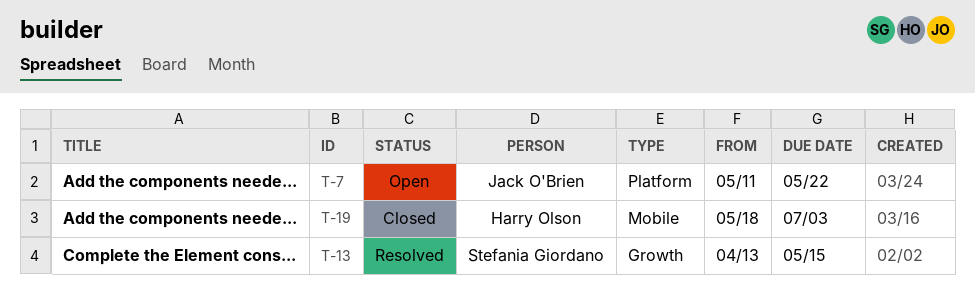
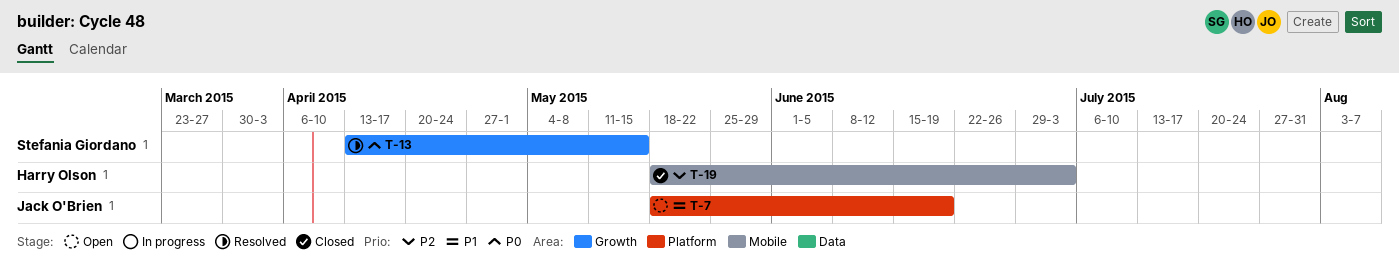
T-7, start: May 11 -> May 18
T-7, due: May 22 -> Jun 19

